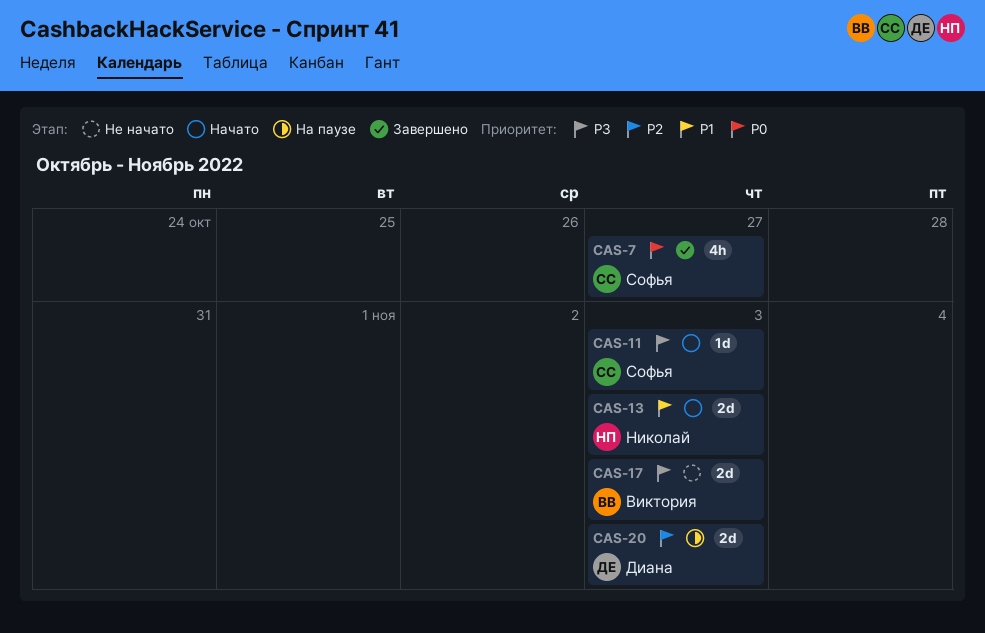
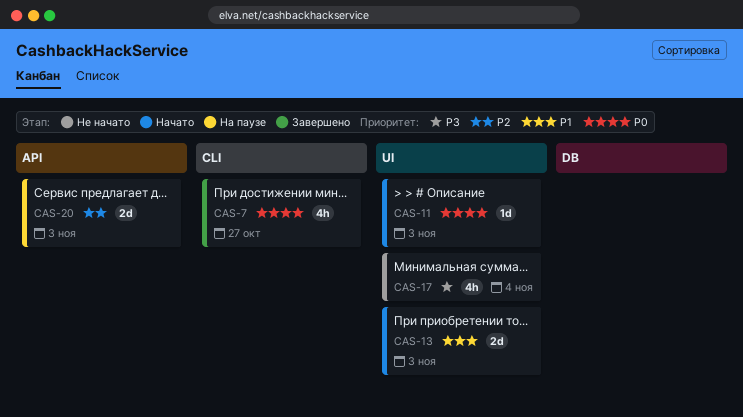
CAS-11, priority: P3 -> P0
CAS-17, estimate: 2d -> 4h
CAS-17, due: Nov 3 -> Nov 4

